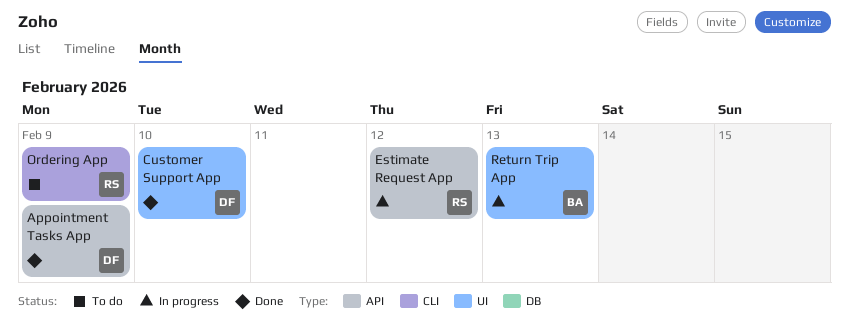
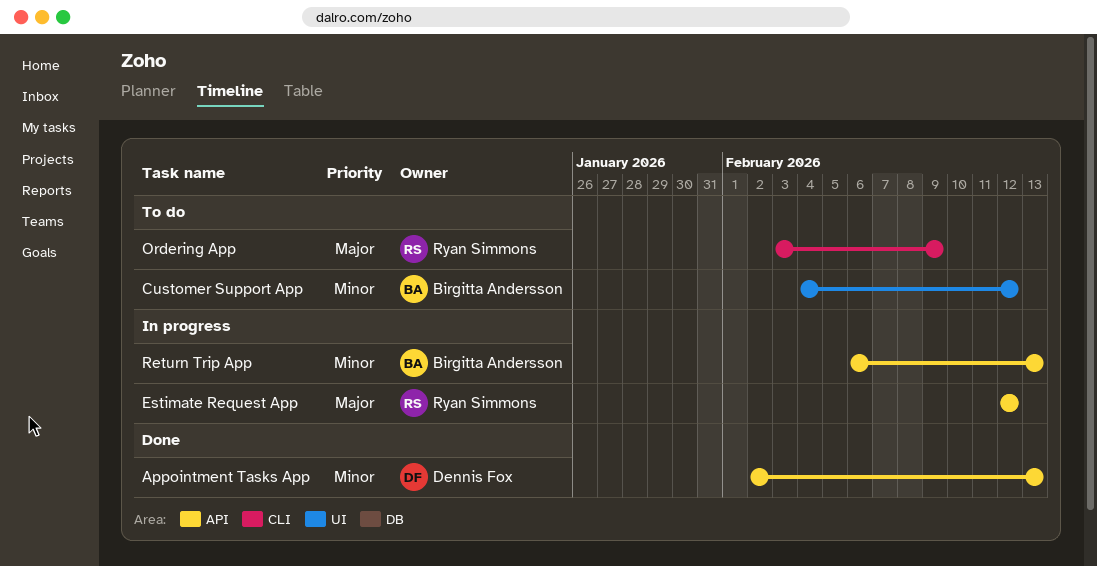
Appointment Tasks App, due: Feb 9 -> Feb 13
Customer Support App, status: Done -> To do
Customer Support App, owner: Dennis Fox -> Birgitta Andersson
Customer Support App, due: Feb 10 -> Feb 12
Return Trip App, label: UI -> API

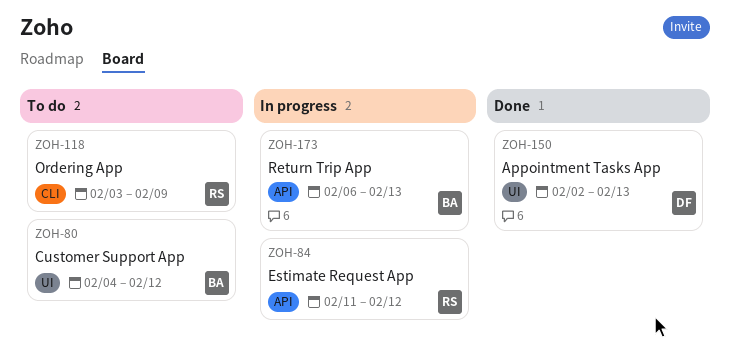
Appointment Tasks App, label: API -> UI
Estimate Request App, start: Feb 12 -> Feb 11

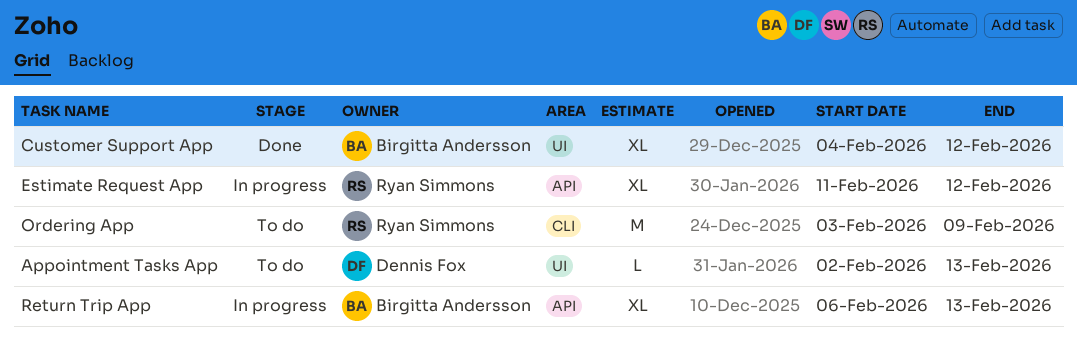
Appointment Tasks App, status: Done -> To do
Customer Support App, status: To do -> Done

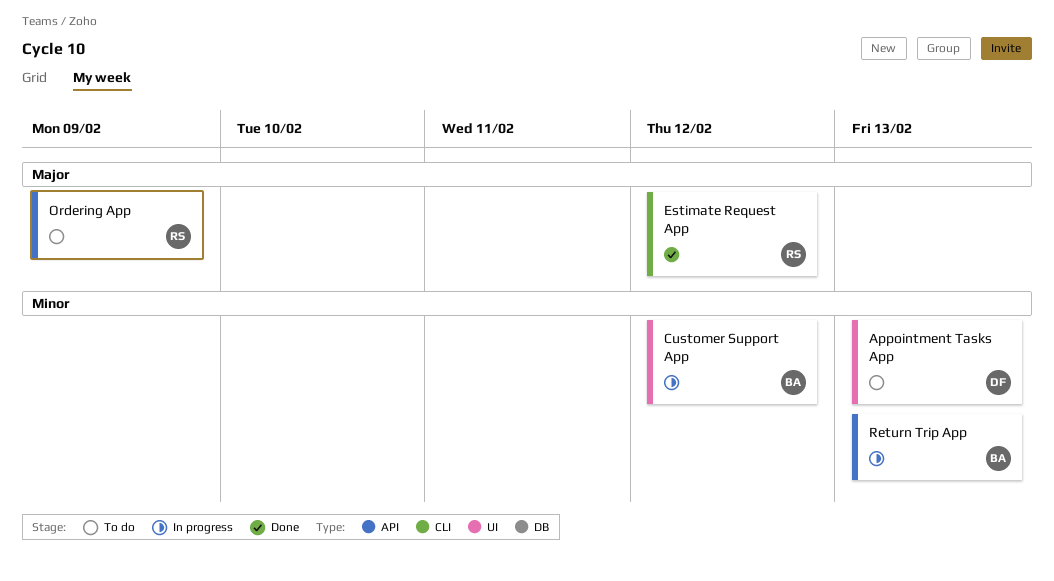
Customer Support App, status: Done -> In progress
Estimate Request App, status: In progress -> Done
Estimate Request App, label: API -> CLI
Ordering App, label: CLI -> API

